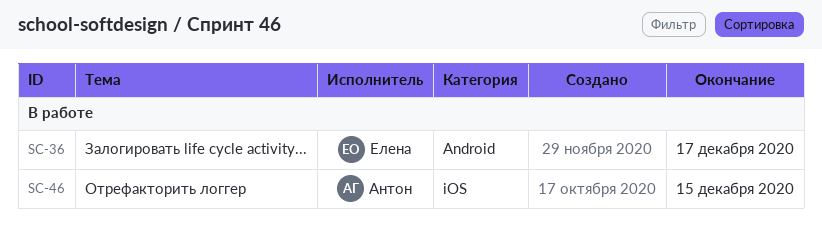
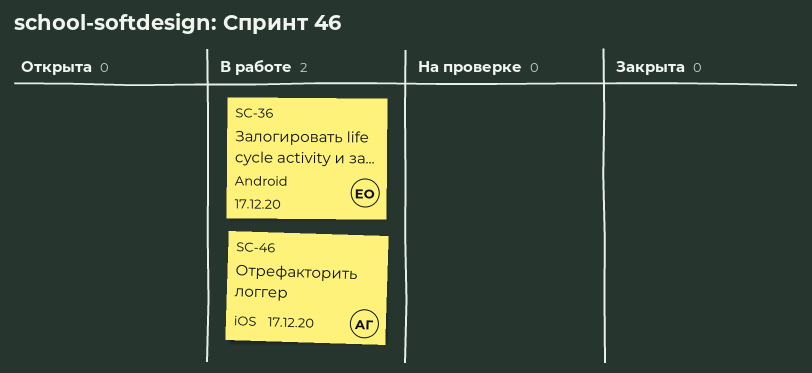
SC-46, due: Dec 15 -> Dec 17

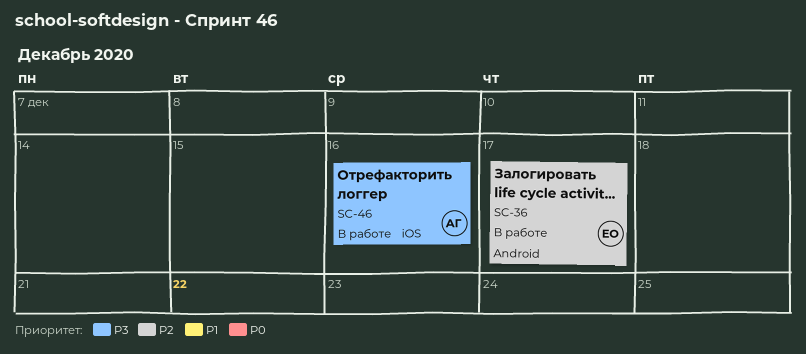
SC-46, due: Dec 17 -> Dec 16

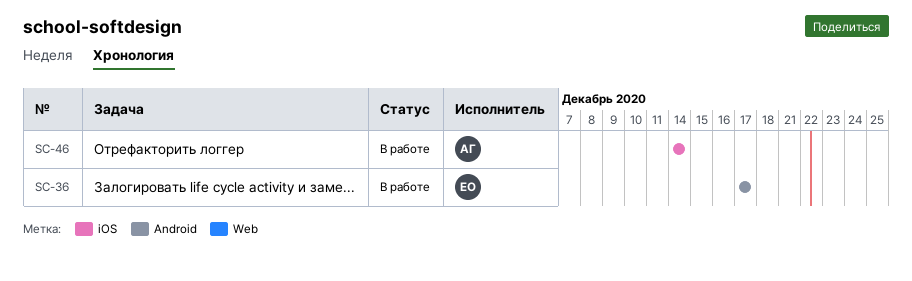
SC-46, due: Dec 16 -> Dec 14

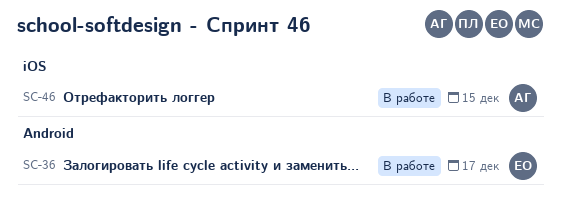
SC-46, due: Dec 14 -> Dec 15

